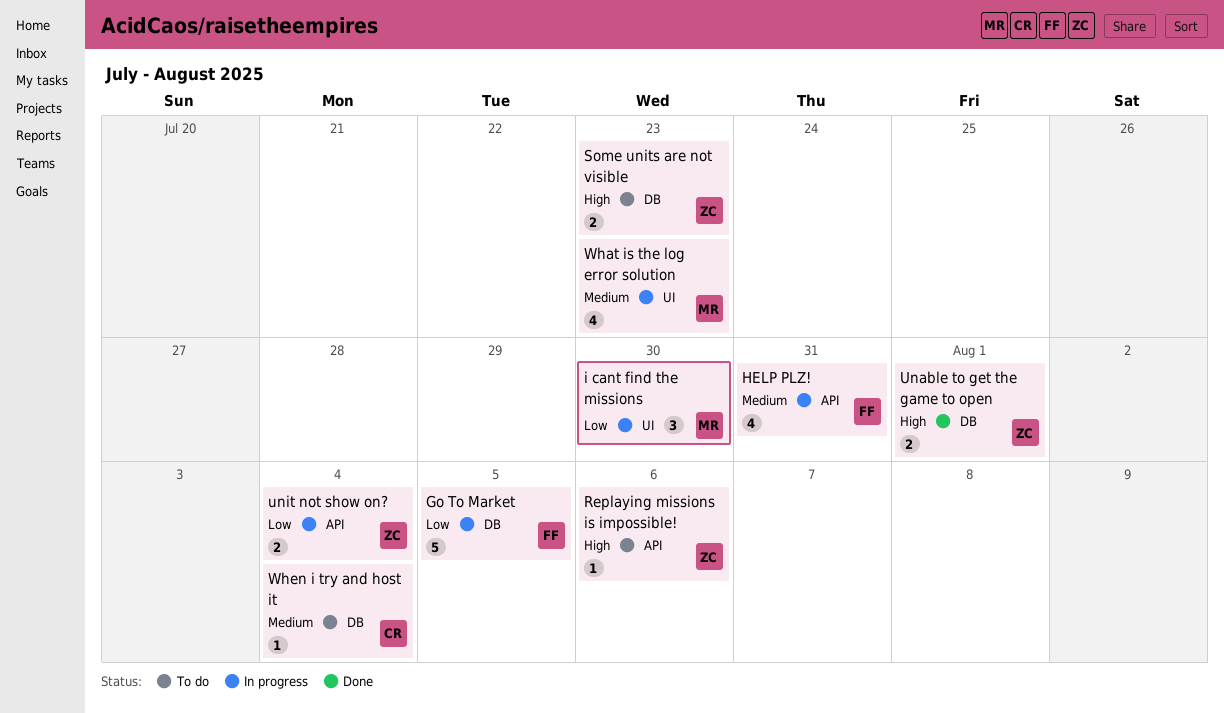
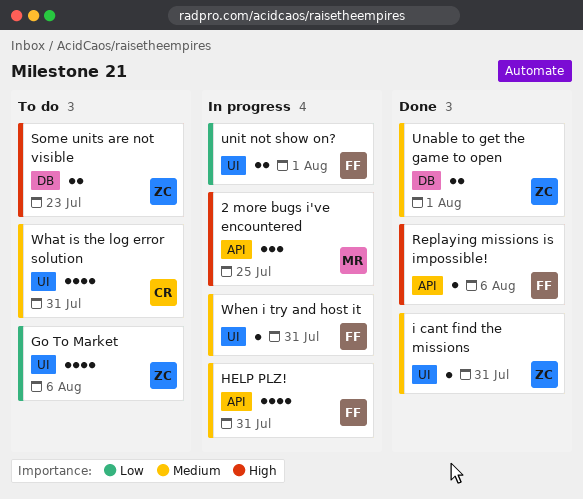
2 more bugs i've encountered: none -> present
Go To Market, status: In progress -> To do
Go To Market, owner: FF -> ZC
Go To Market, label: DB -> UI
Go To Market, estimate: 5 -> 4
Go To Market, due: Aug 5 -> Aug 6
i cant find the missions, status: In progress -> Done
i cant find the missions, owner: MR -> ZC
i cant find the missions, priority: Low -> Medium
i cant find the missions, estimate: 3 -> 1
i cant find the missions, due: Jul 30 -> Jul 31
Replaying missions is impossible!, status: To do -> Done
Replaying missions is impossible!, owner: ZC -> FF
Unable to get the game to open, priority: High -> Medium
unit not show on?, owner: ZC -> FF
unit not show on?, label: API -> UI
unit not show on?, due: Aug 4 -> Aug 1
What is the log error solution, status: In progress -> To do
What is the log error solution, owner: MR -> CR
What is the log error solution, due: Jul 23 -> Jul 31
When i try and host it, status: To do -> In progress
When i try and host it, owner: CR -> FF
When i try and host it, label: DB -> UI
When i try and host it, due: Aug 4 -> Jul 31

